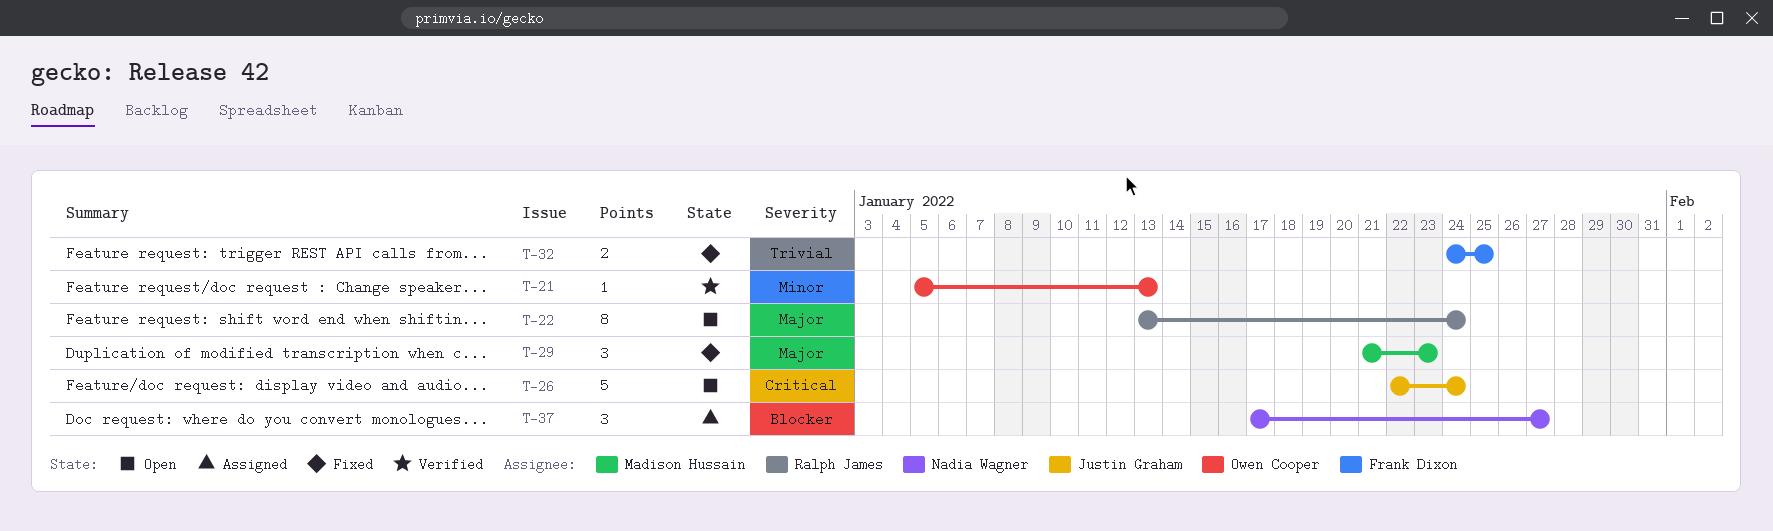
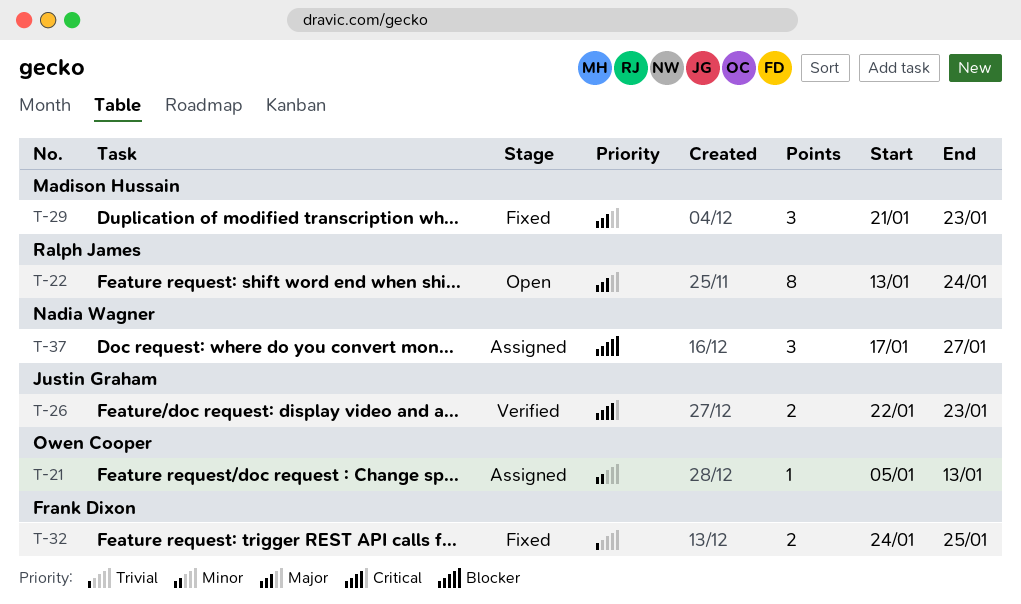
T-21, status: Verified -> Assigned
T-26, status: Open -> Verified
T-26, estimate: 5 -> 2
T-26, due: Jan 24 -> Jan 23

